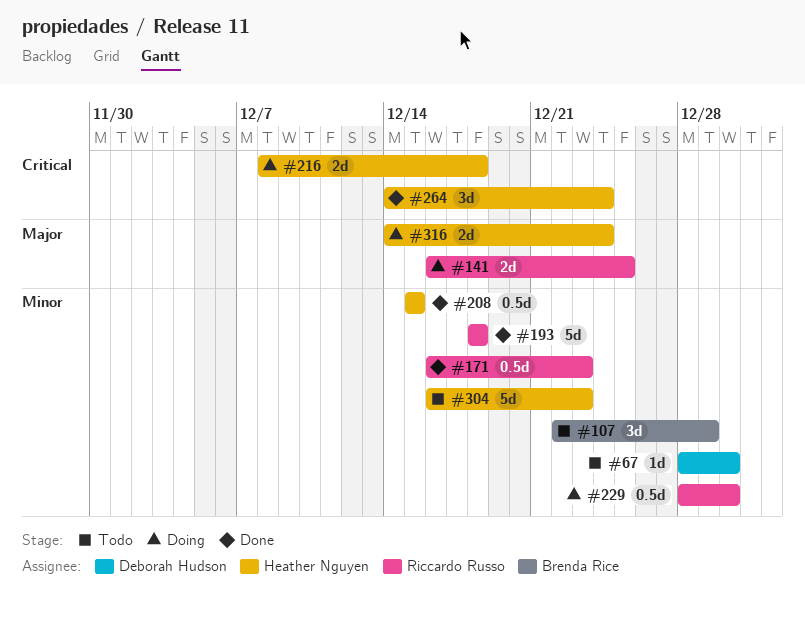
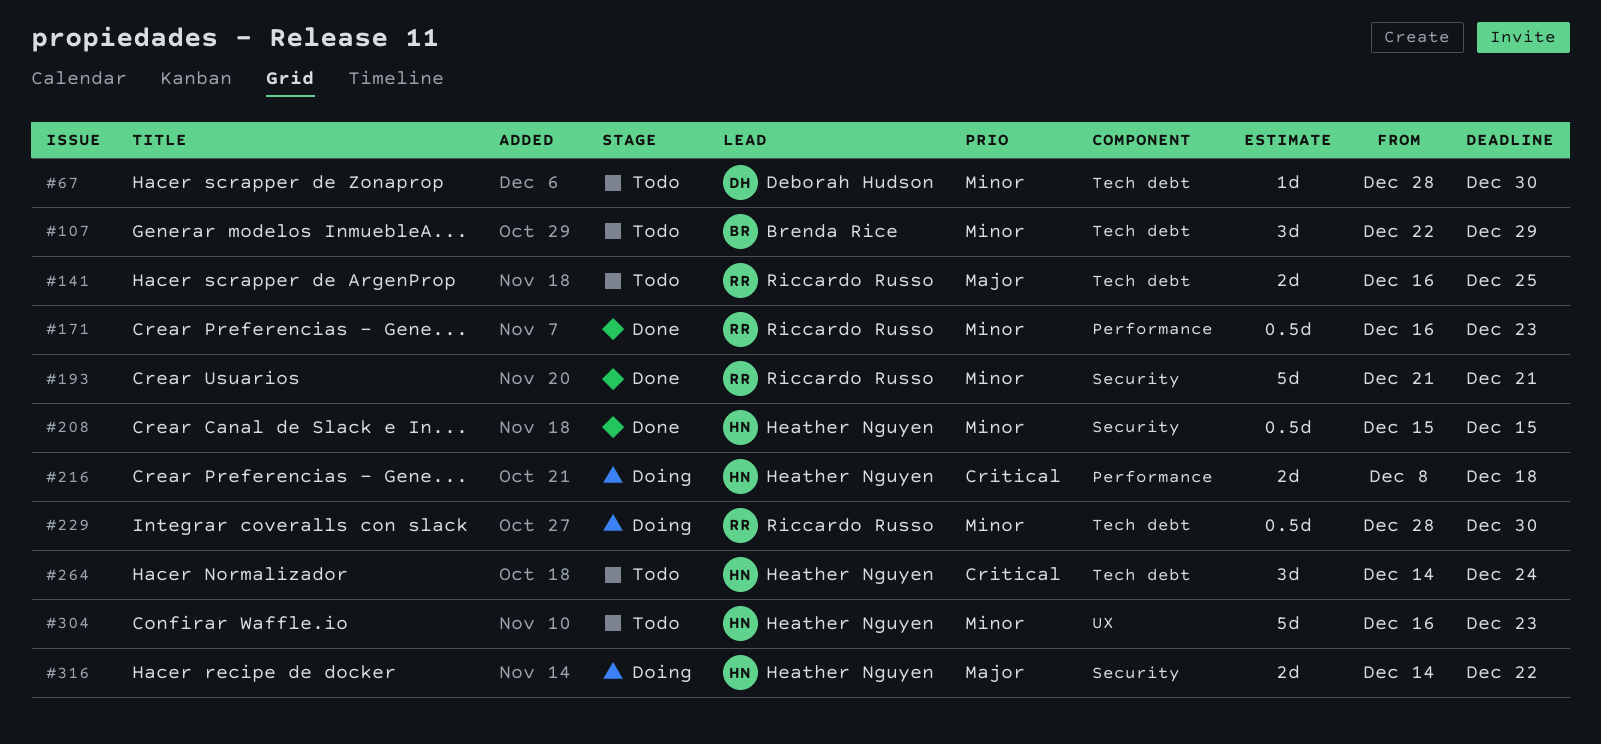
#141, status: Doing -> Todo
#193, start: Dec 18 -> Dec 21
#193, due: Dec 18 -> Dec 21
#264, status: Done -> Todo
#316, due: Dec 24 -> Dec 22

